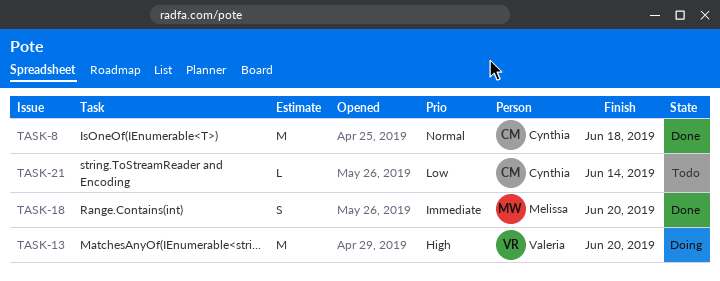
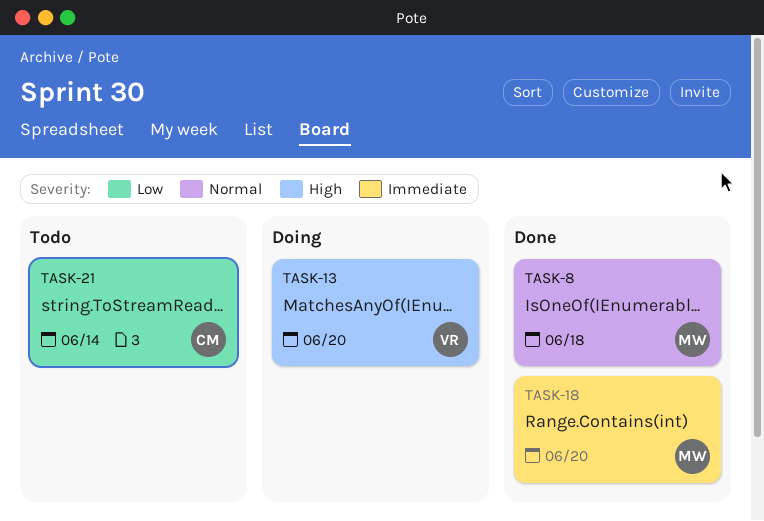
TASK-8, owner: Cynthia -> Melissa

